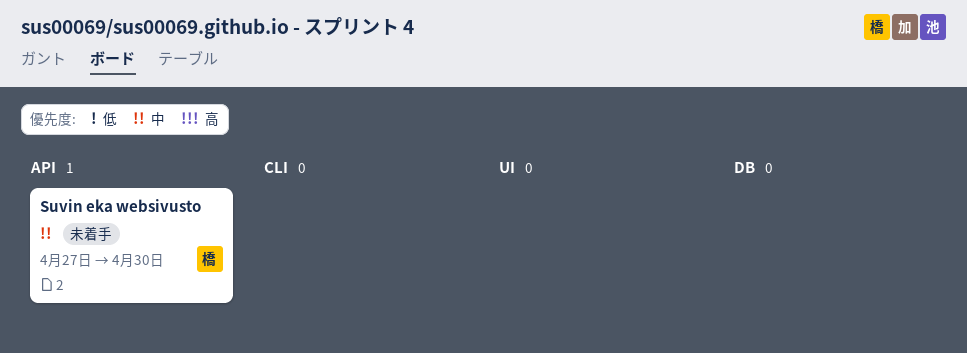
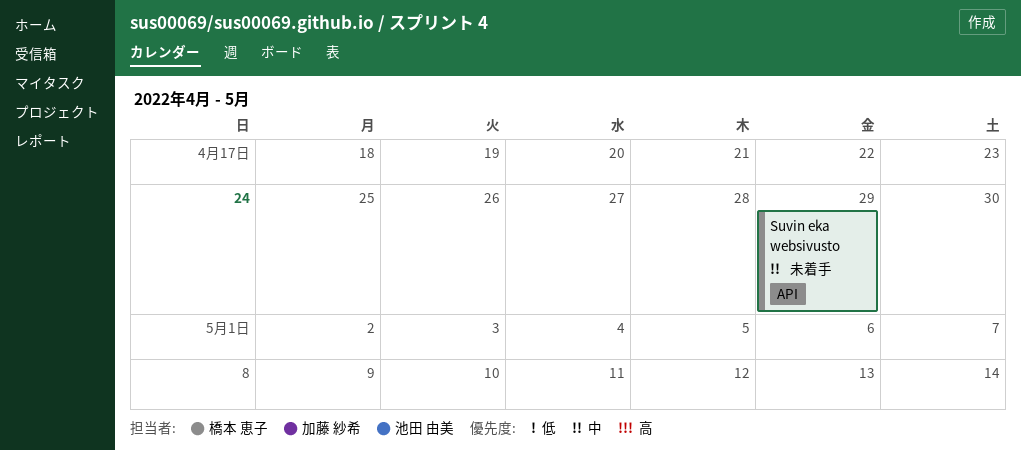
Suvin eka websivusto, due: Apr 30 -> Apr 29

